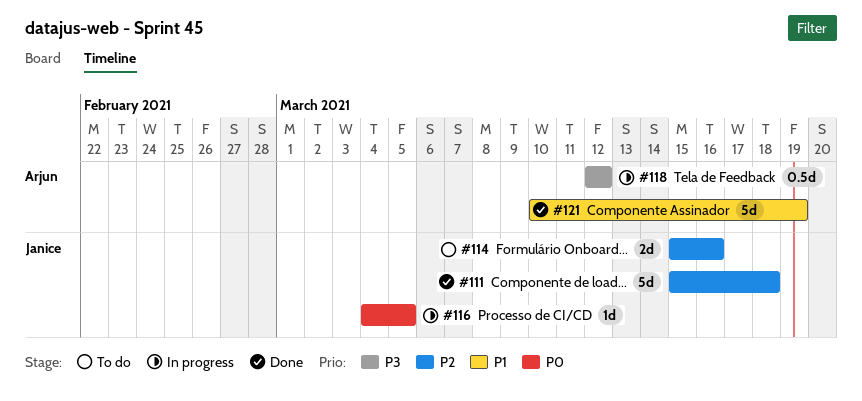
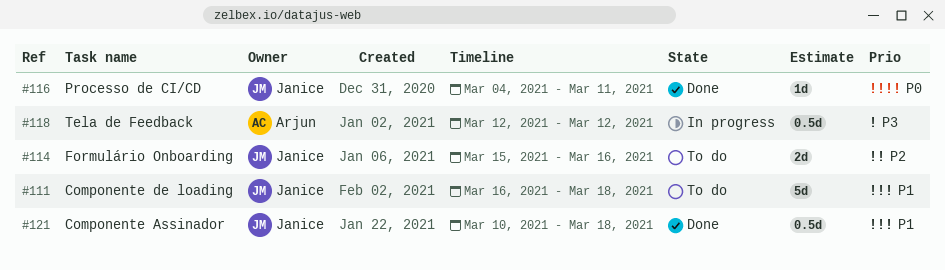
#111, status: Done -> To do
#111, priority: P2 -> P1
#111, start: Mar 15 -> Mar 16
#116, status: In progress -> Done
#116, due: Mar 5 -> Mar 11
#121, owner: Arjun -> Janice
#121, estimate: 5d -> 0.5d
#121, due: Mar 19 -> Mar 18

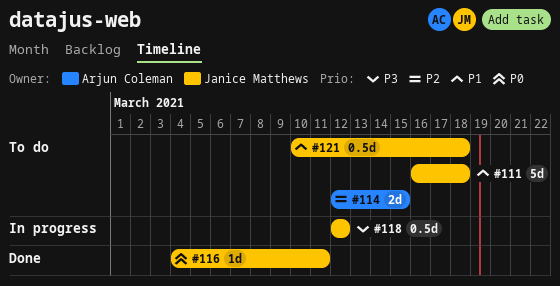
#114, owner: Janice Matthews -> Arjun Coleman
#114, start: Mar 15 -> Mar 12
#114, due: Mar 16 -> Mar 15
#118, owner: Arjun Coleman -> Janice Matthews
#121, status: Done -> To do

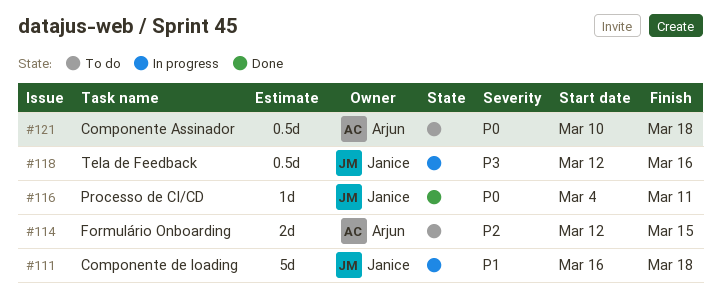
#111, status: To do -> In progress
#118, due: Mar 12 -> Mar 16
#121, owner: Janice Matthews -> Arjun Coleman
#121, priority: P1 -> P0

